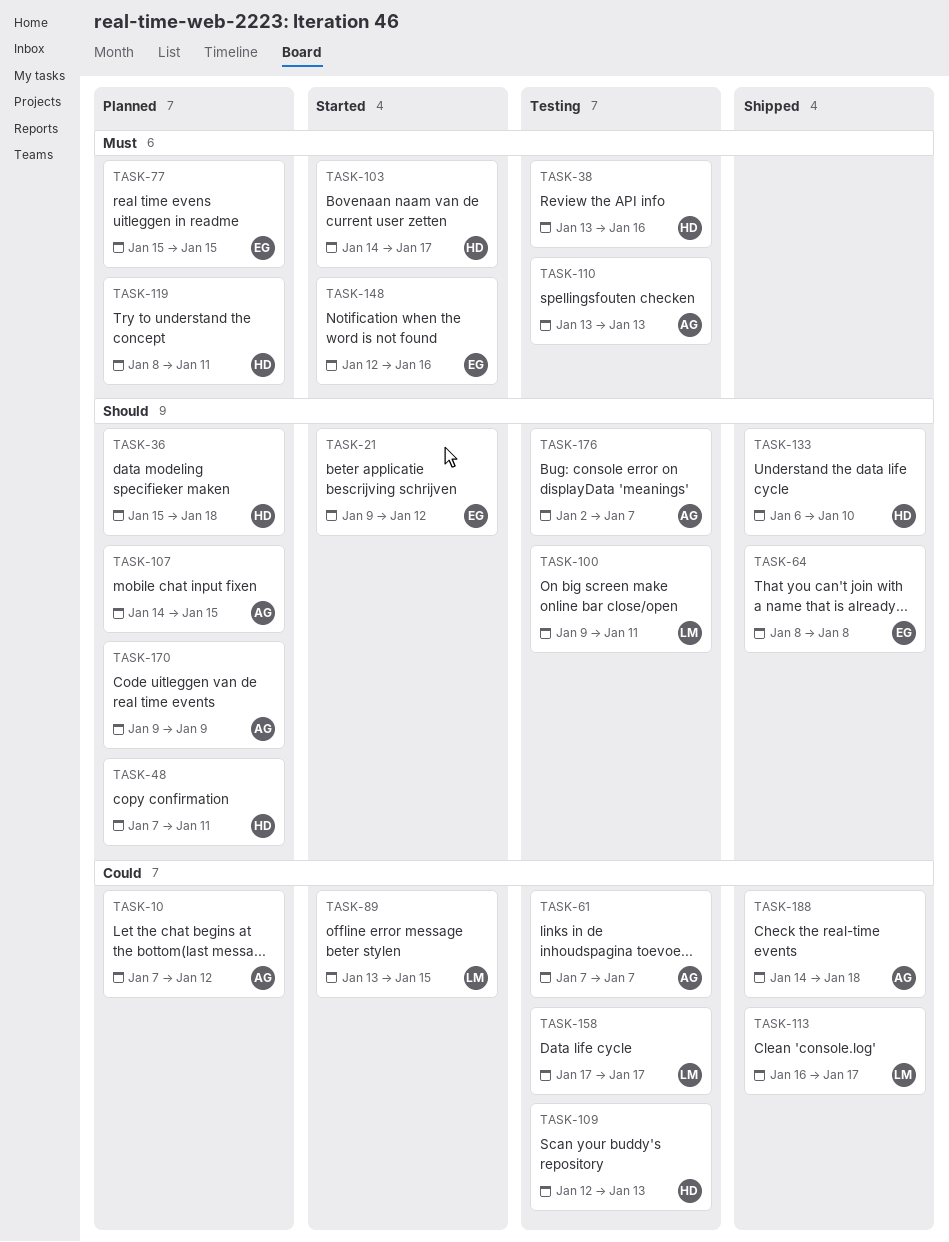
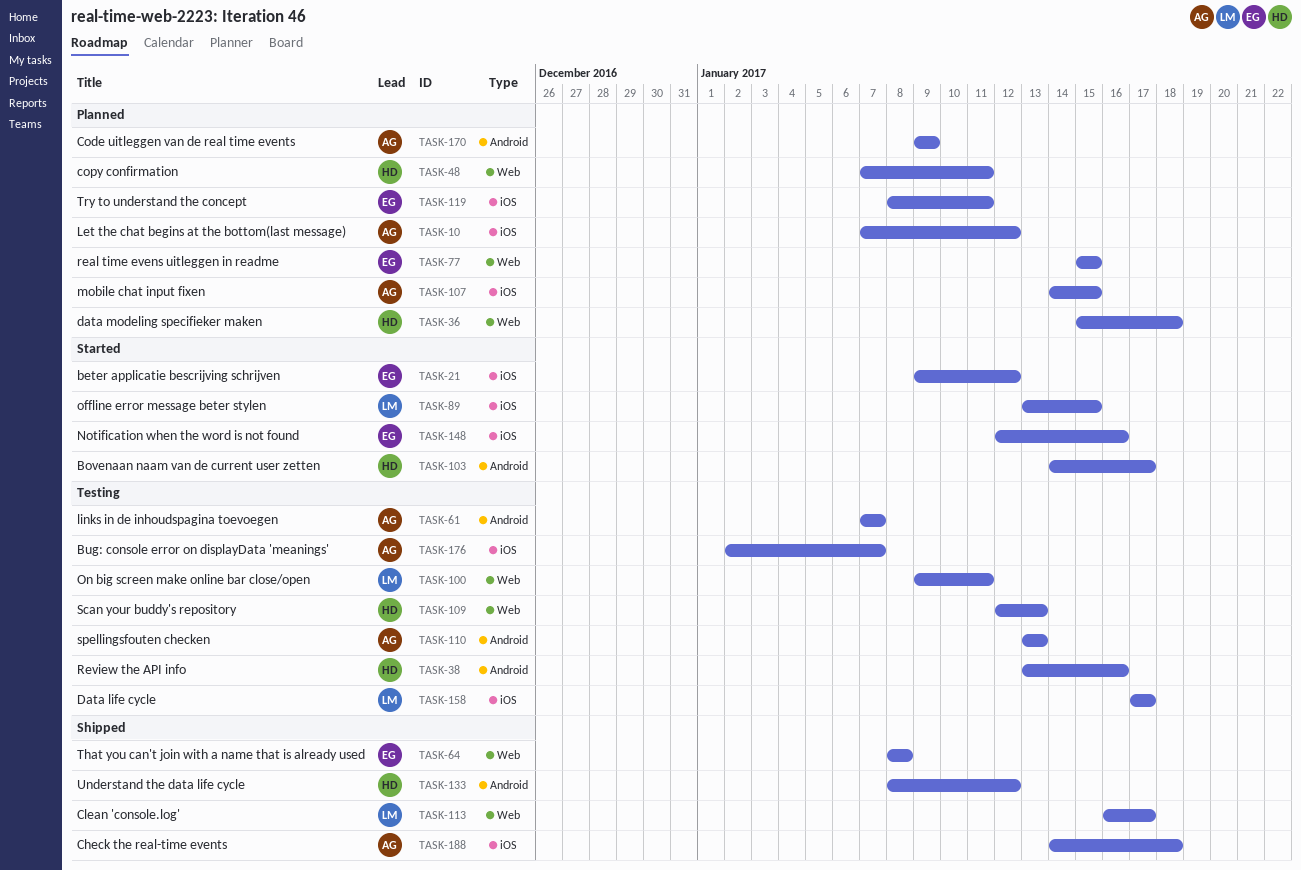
TASK-119, owner: HD -> EG
TASK-133, start: Jan 6 -> Jan 8
TASK-133, due: Jan 10 -> Jan 12

